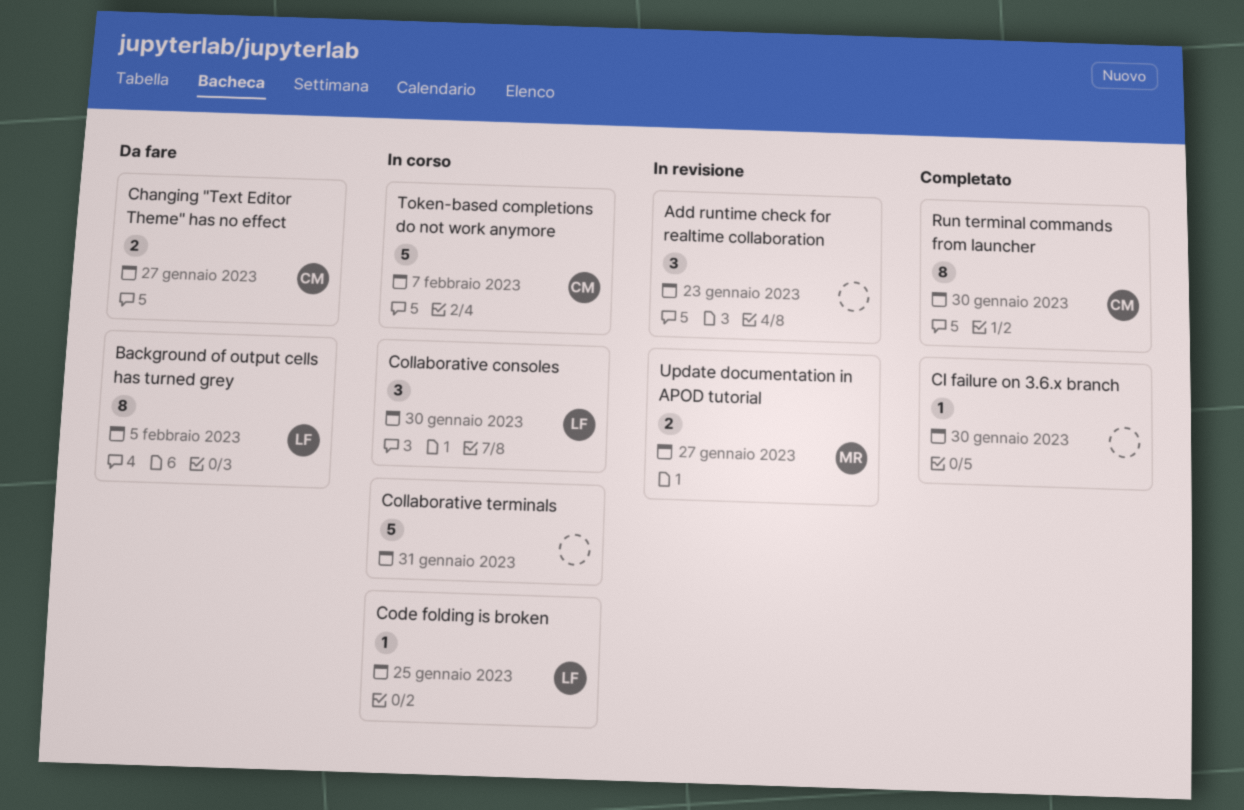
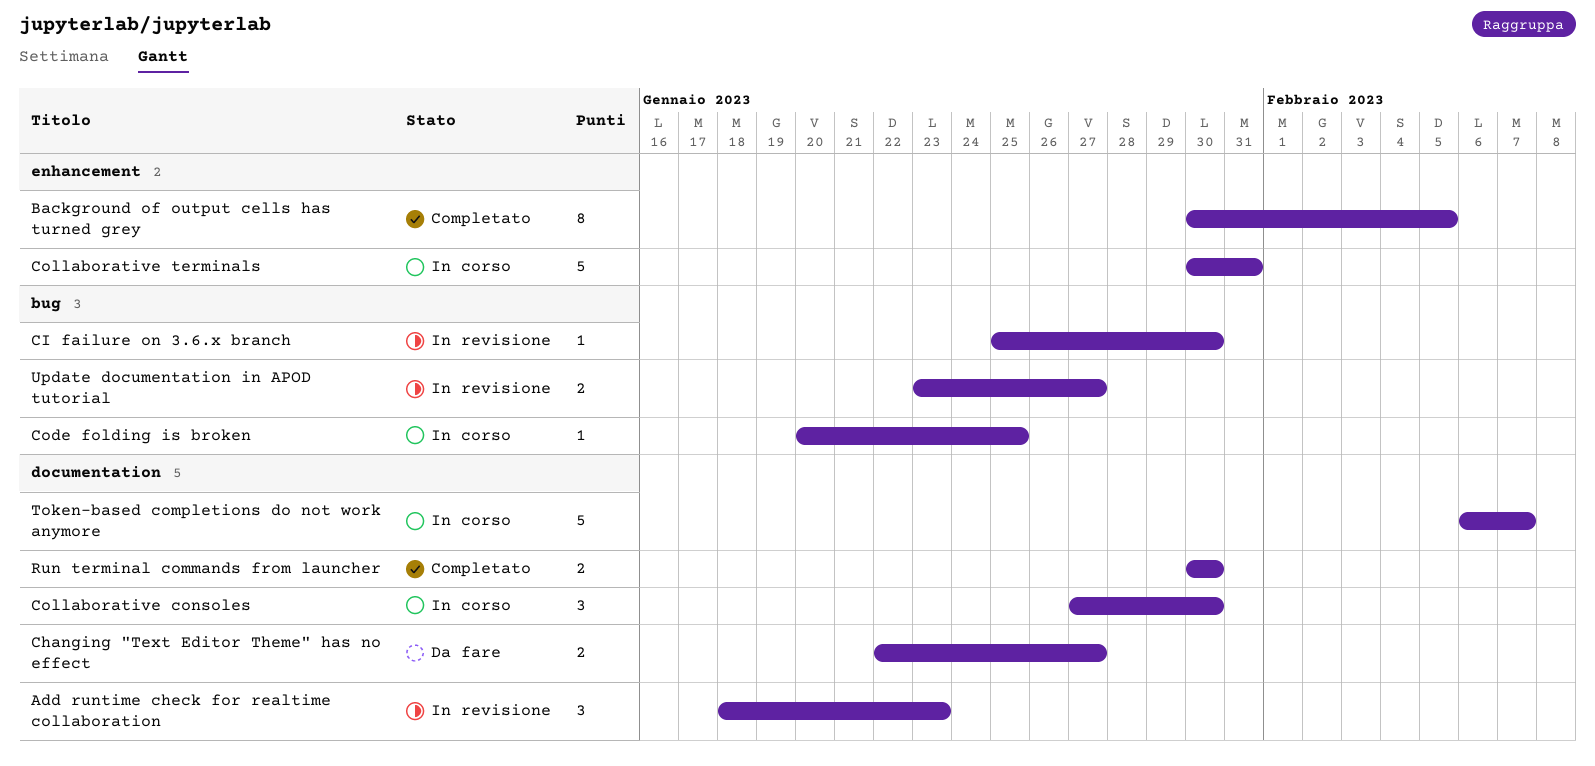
Background of output cells has turned grey, status: Da fare -> Completato
CI failure on 3.6.x branch, status: Completato -> In revisione
Run terminal commands from launcher, estimate: 8 -> 2

